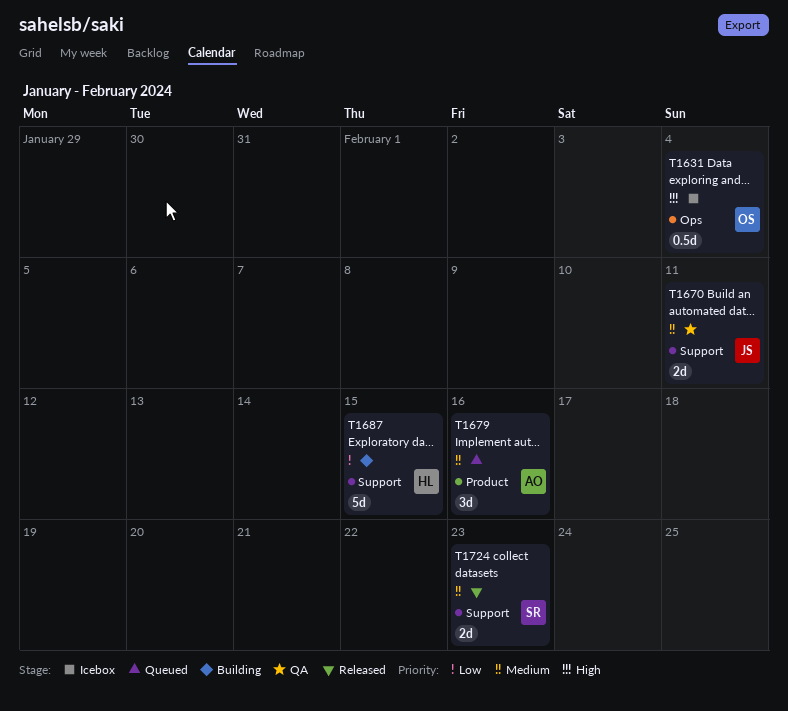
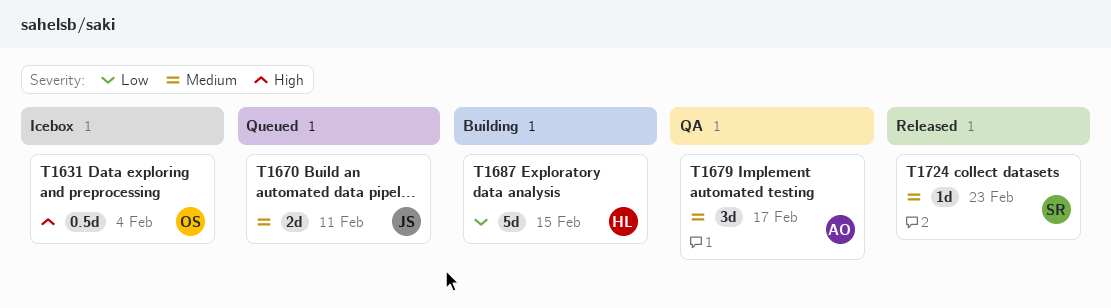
T1670, status: QA -> Queued
T1679, status: Queued -> QA
T1679, due: Feb 16 -> Feb 17
T1724, estimate: 2d -> 1d

